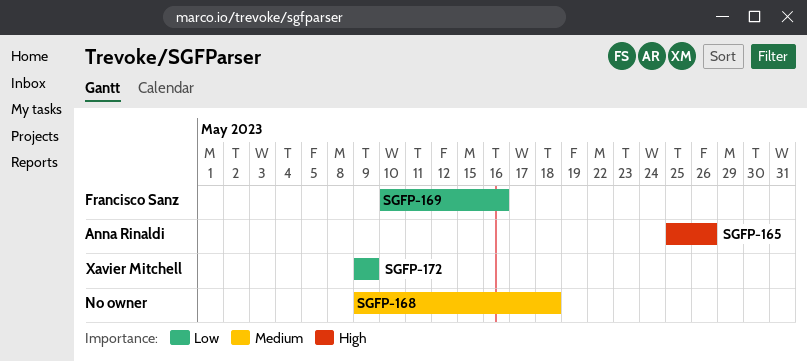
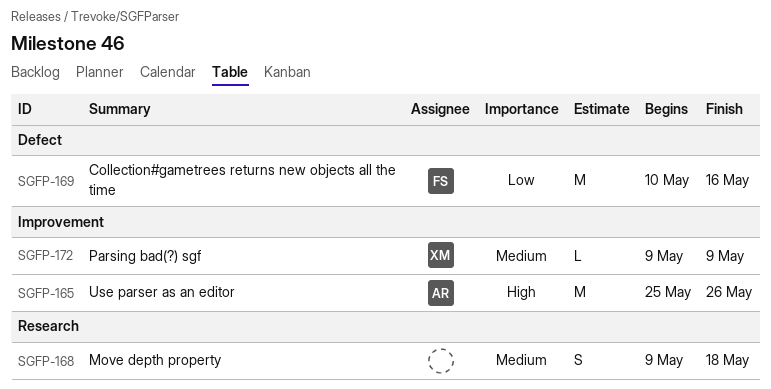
SGFP-172, priority: Low -> Medium

